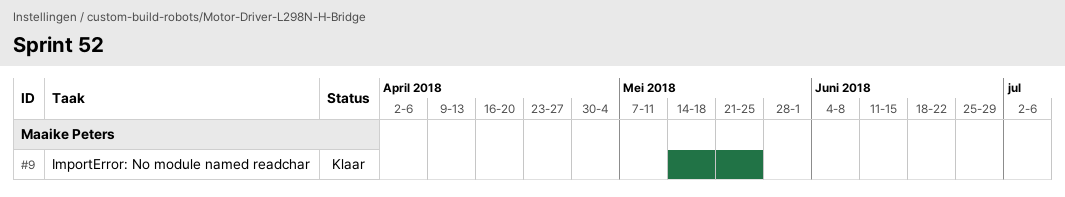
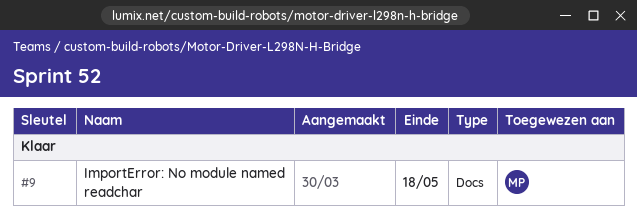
#9, due: May 25 -> May 18

